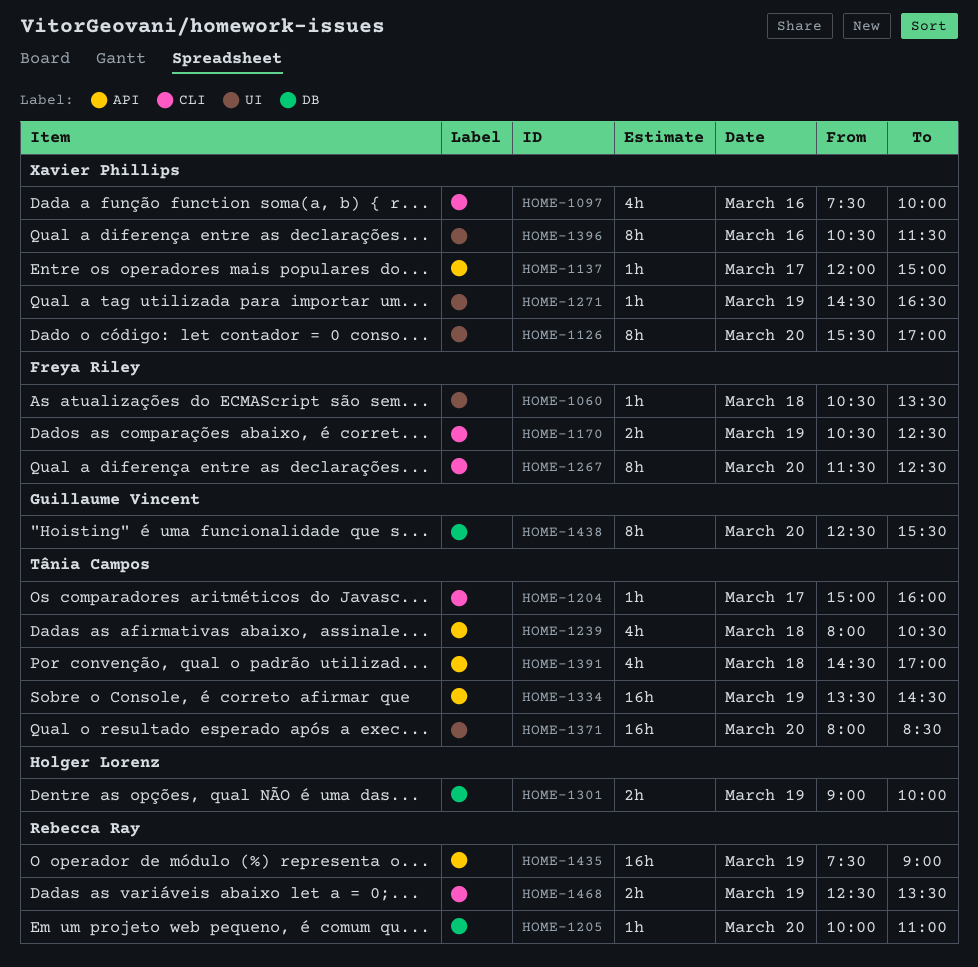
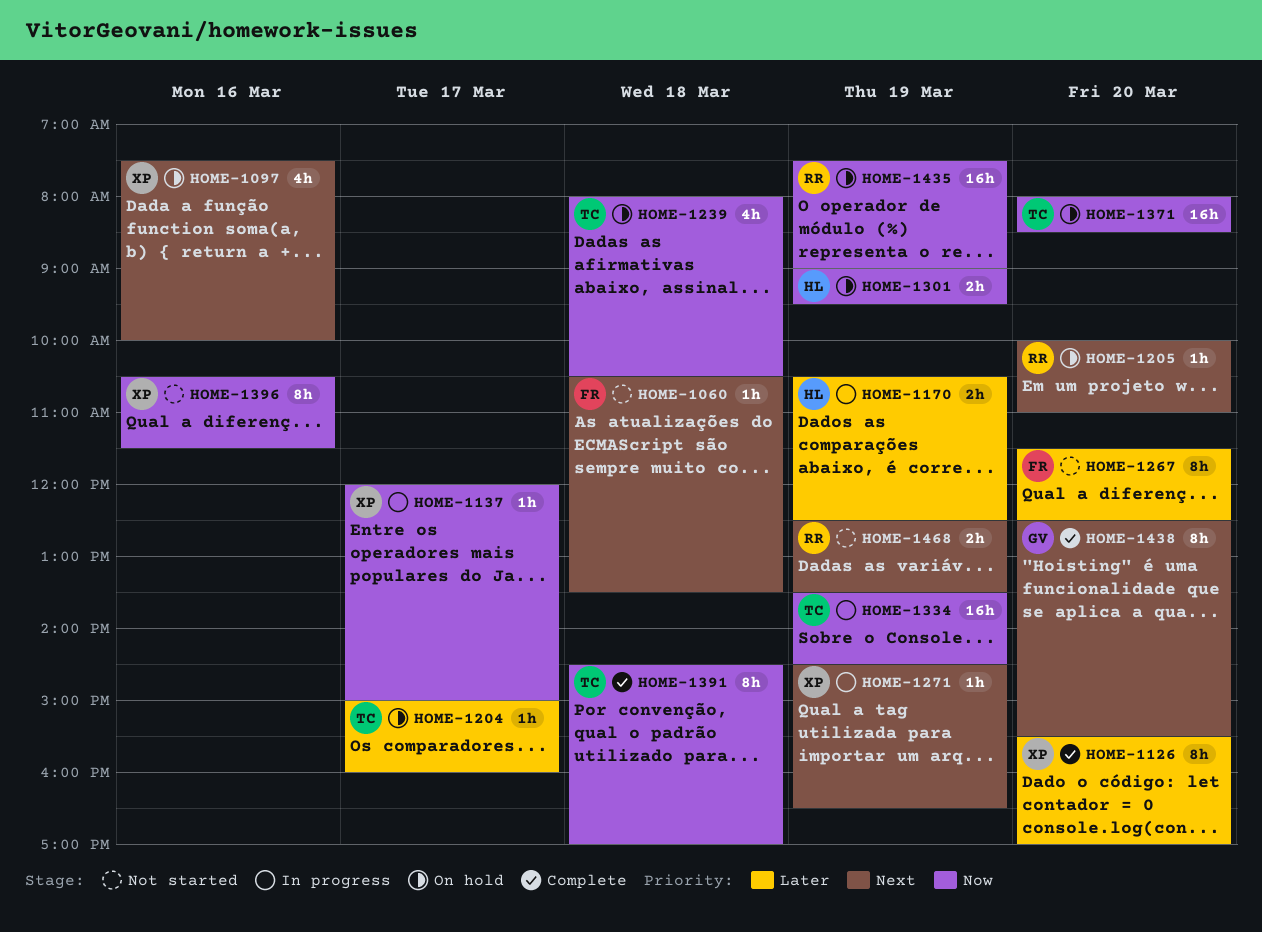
HOME-1170, owner: Freya Riley -> Holger Lorenz
HOME-1301, ends: 10:00 -> 09:30
HOME-1391, estimate: 4h -> 8h

